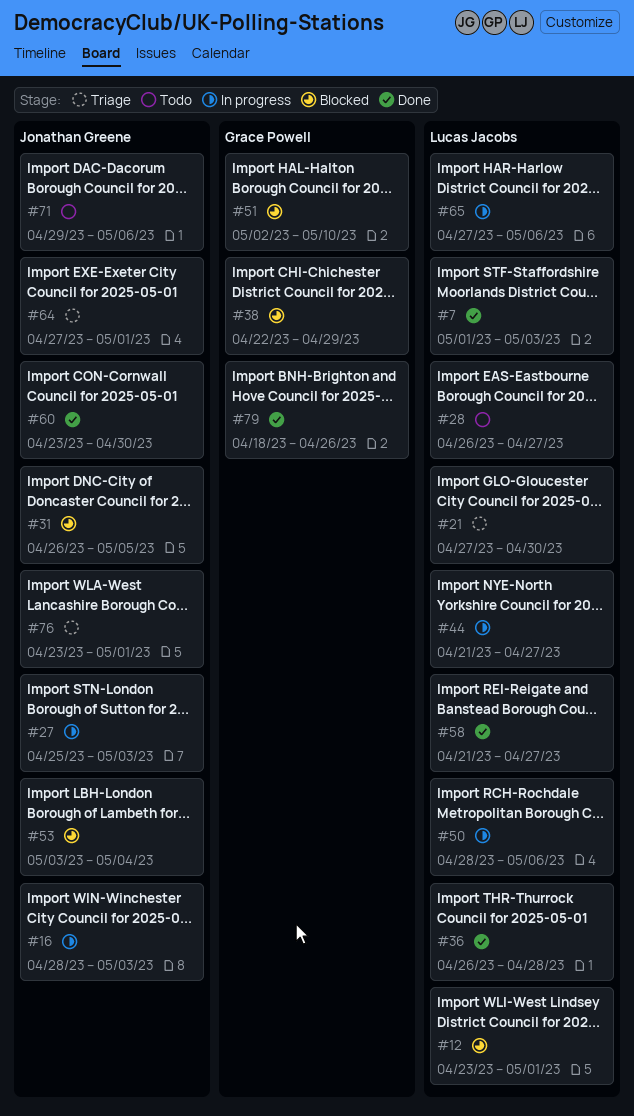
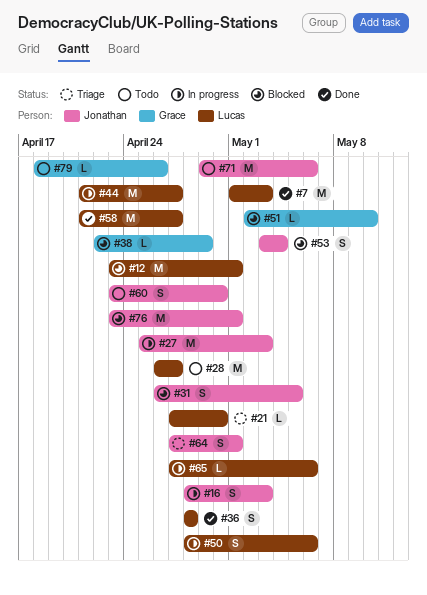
#36, start: Apr 26 -> Apr 28
#60, status: Done -> Todo
#76, status: Triage -> Blocked
#79, status: Done -> Todo

